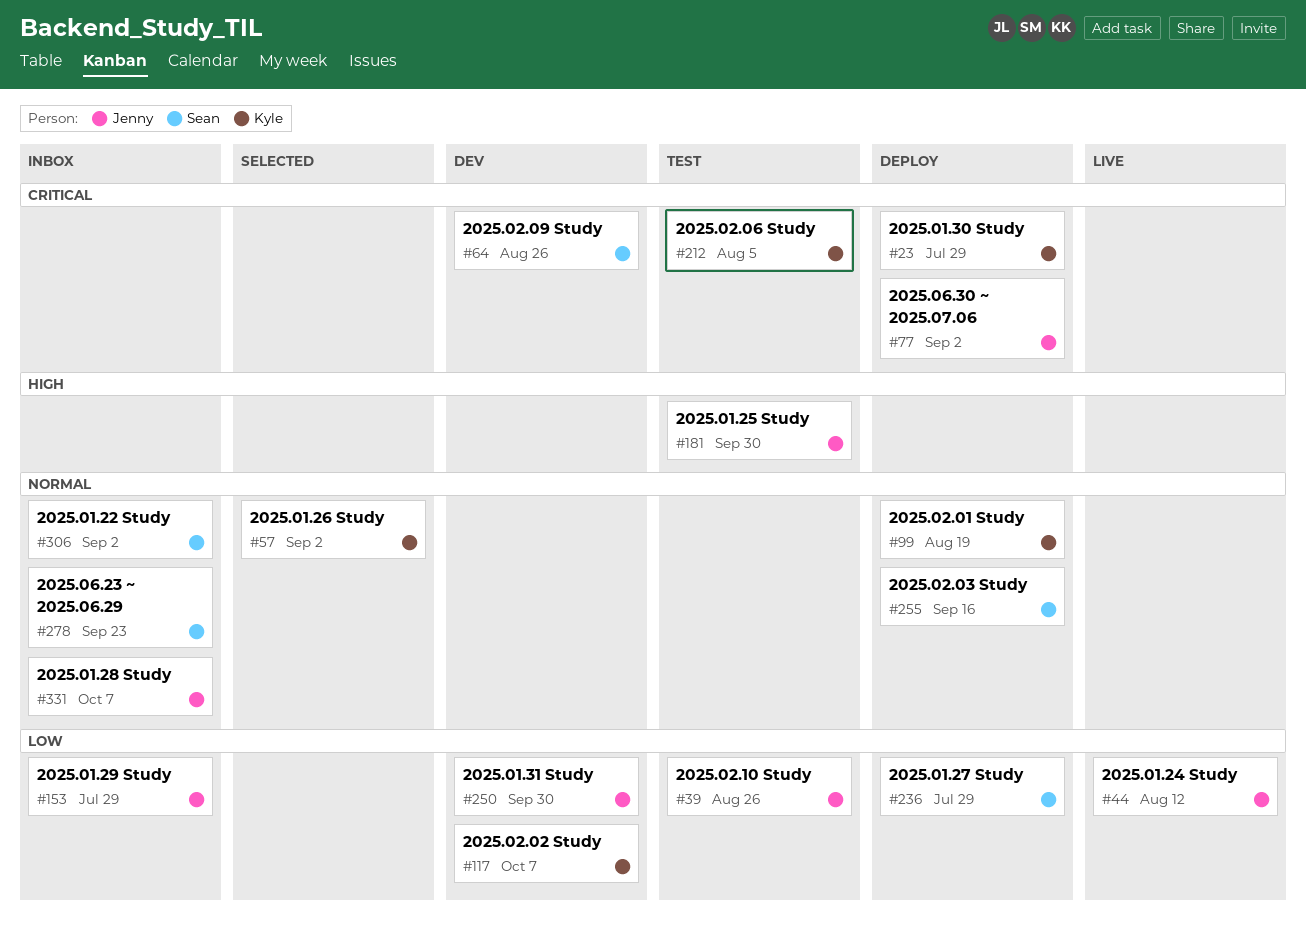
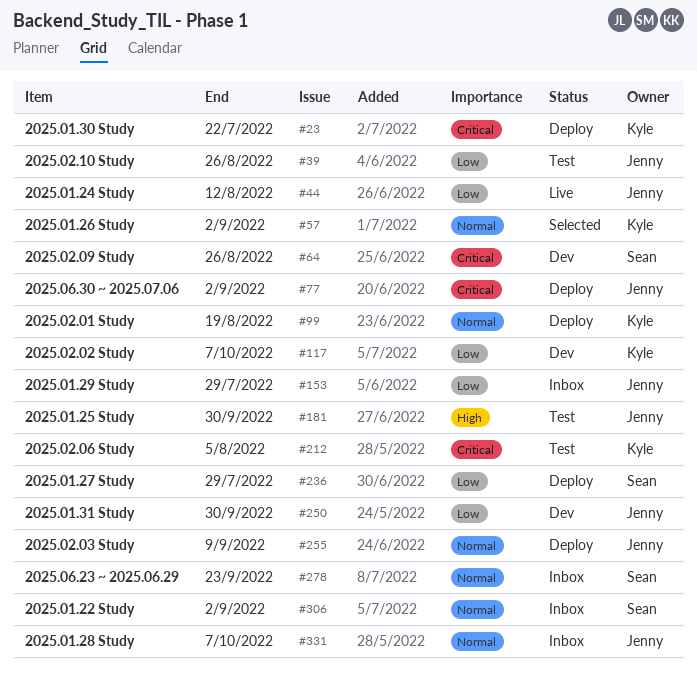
#23, due: Jul 29 -> Jul 22
#255, owner: Sean -> Jenny
#255, due: Sep 16 -> Sep 9

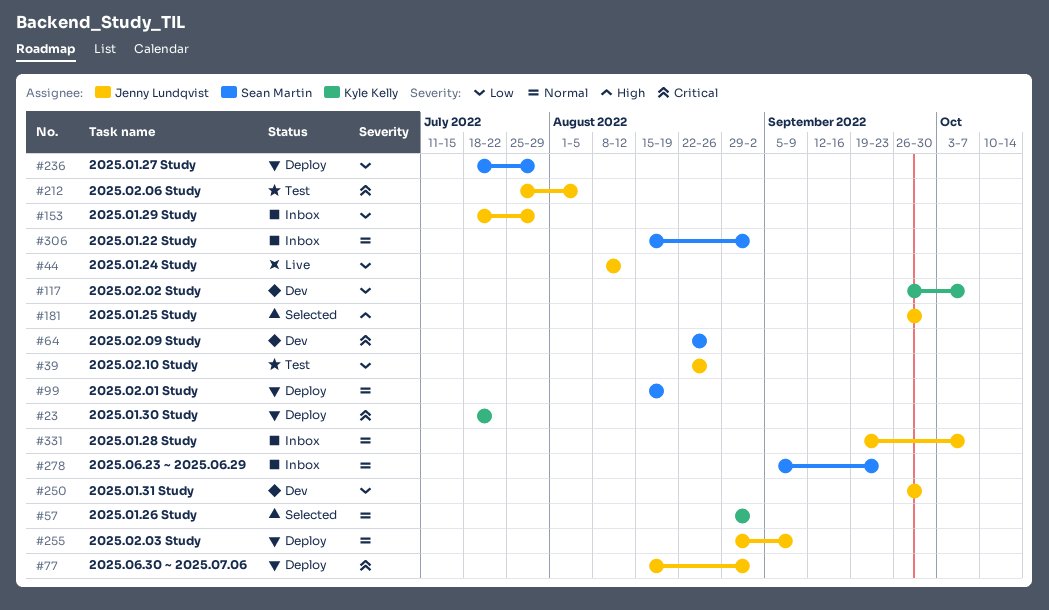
#99, owner: Kyle Kelly -> Sean Martin
#181, status: Test -> Selected
#212, owner: Kyle Kelly -> Jenny Lundqvist

